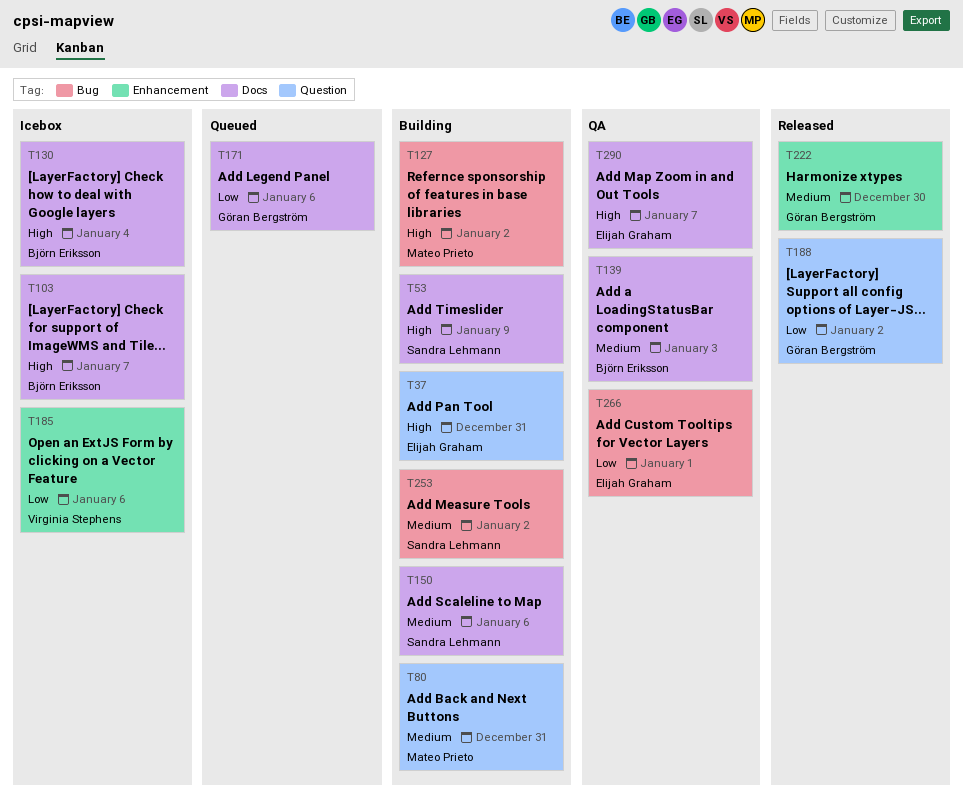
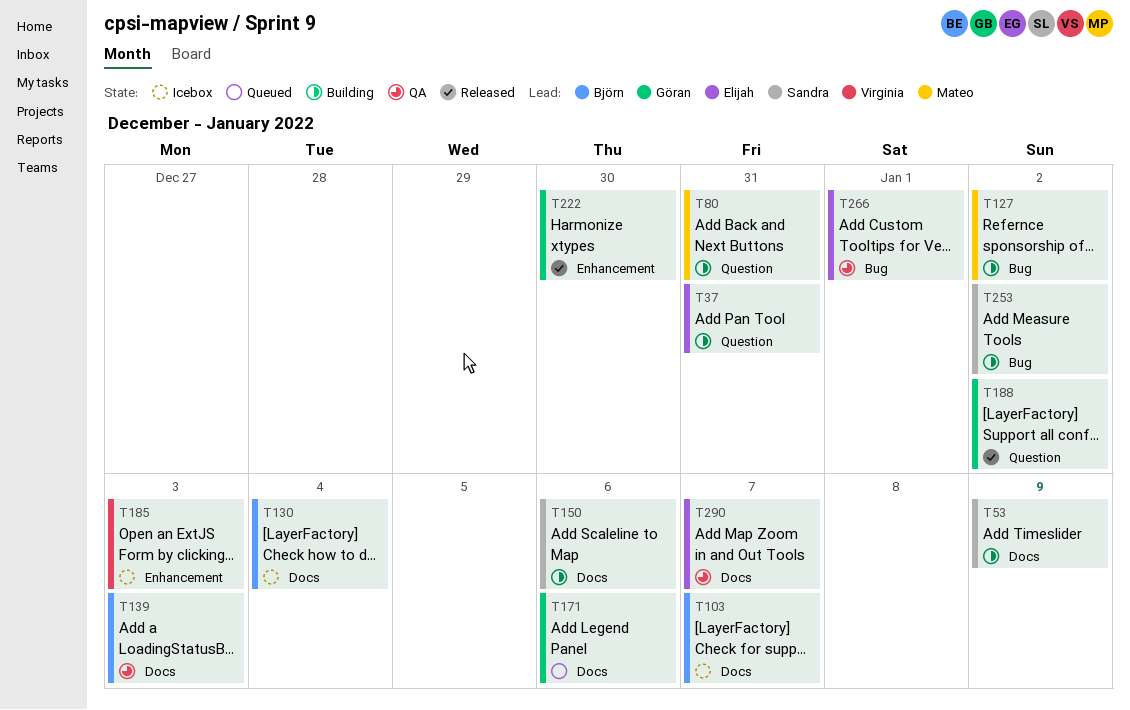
T185, due: Jan 6 -> Jan 3

